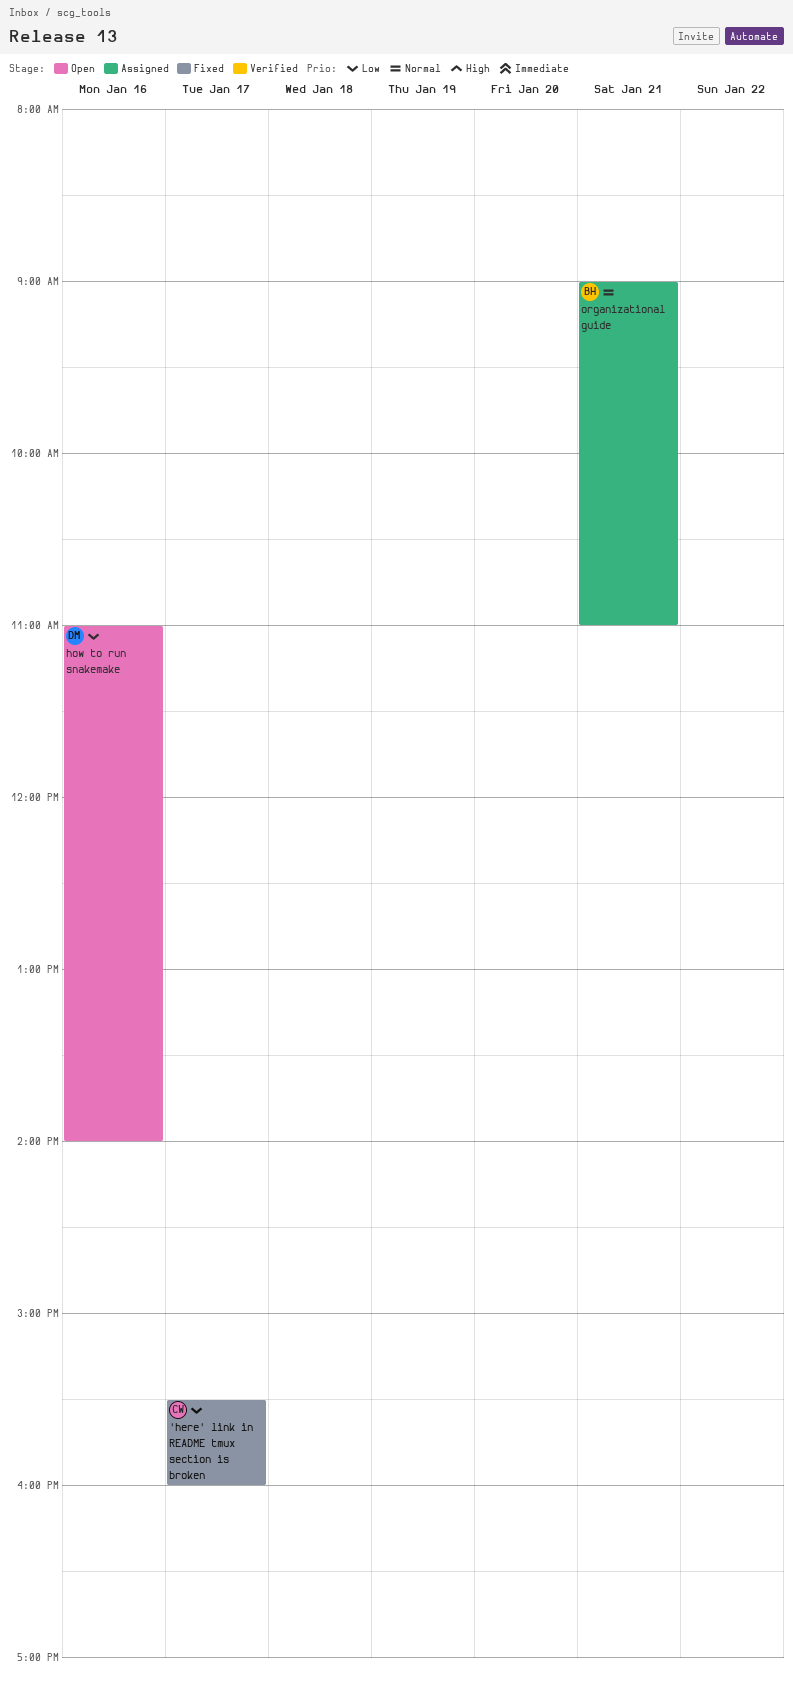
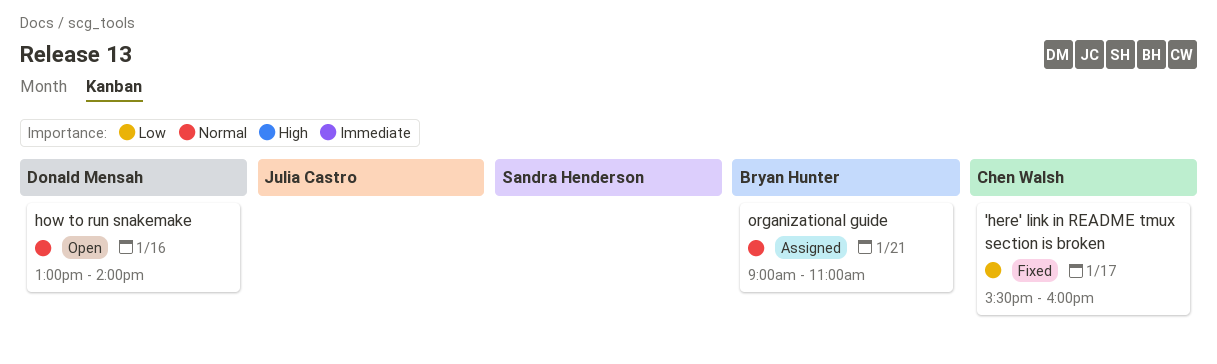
how to run snakemake, priority: Low -> Normal
how to run snakemake, begins: 11:00 -> 13:00

